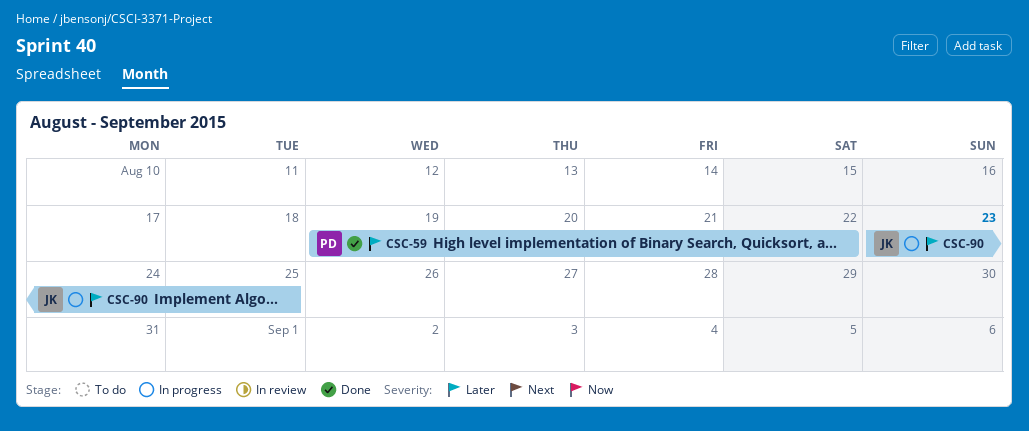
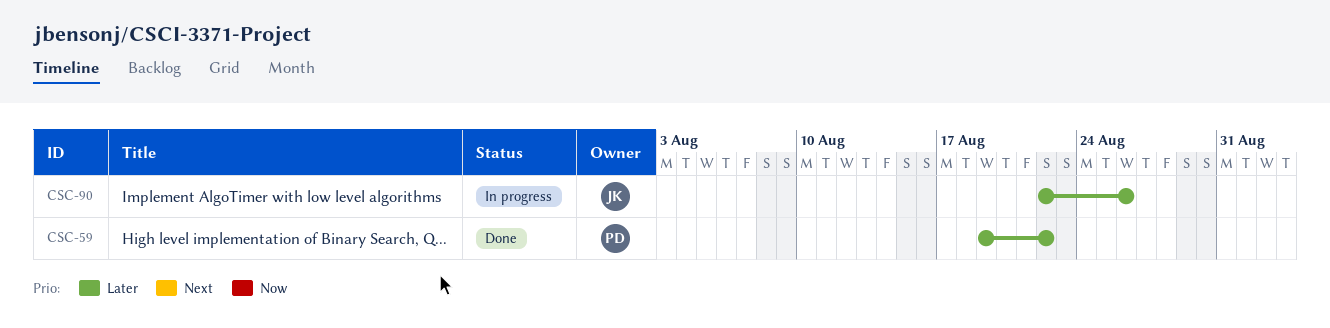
CSC-90, start: Aug 23 -> Aug 22
CSC-90, due: Aug 25 -> Aug 26

